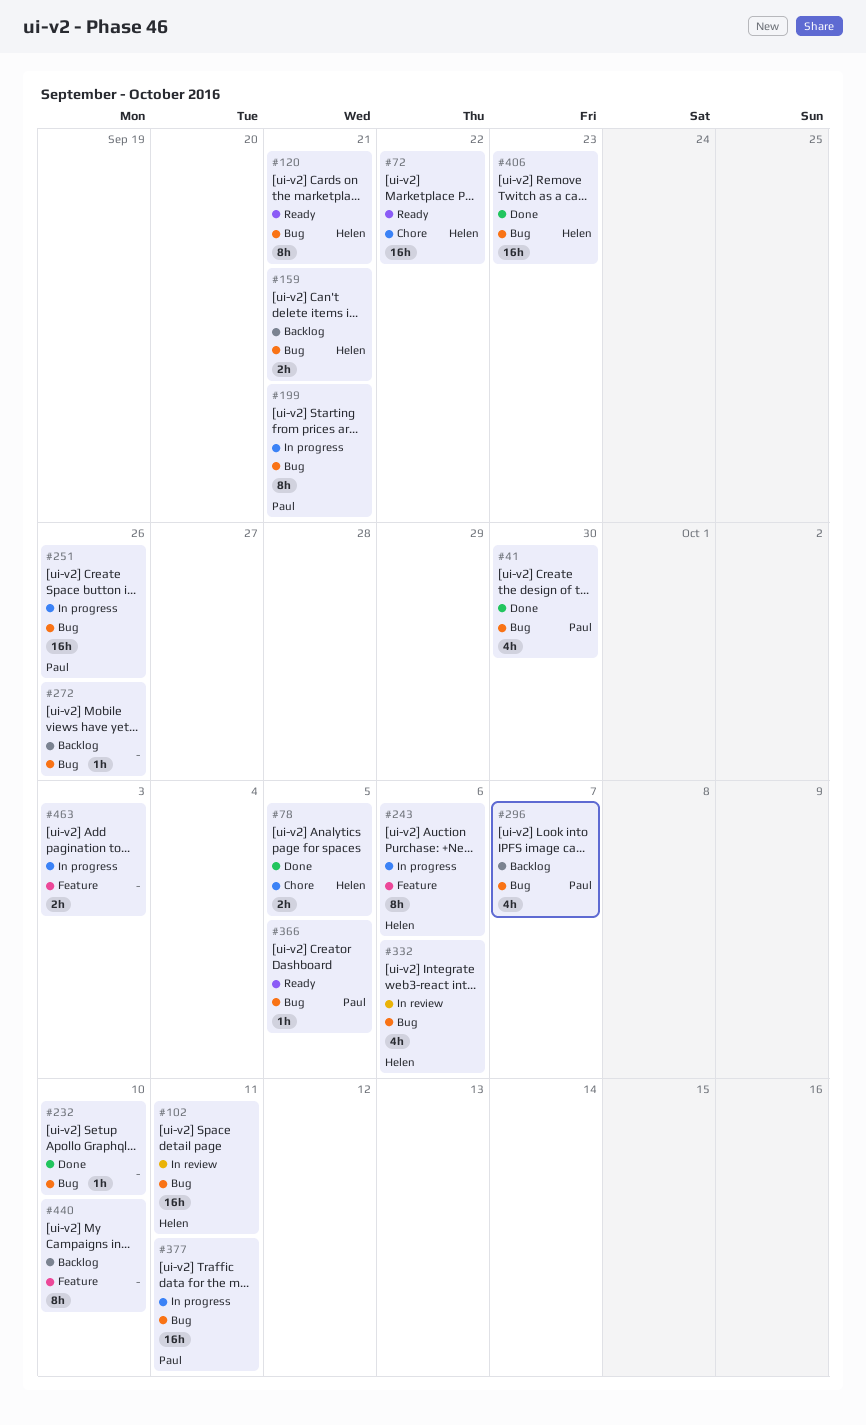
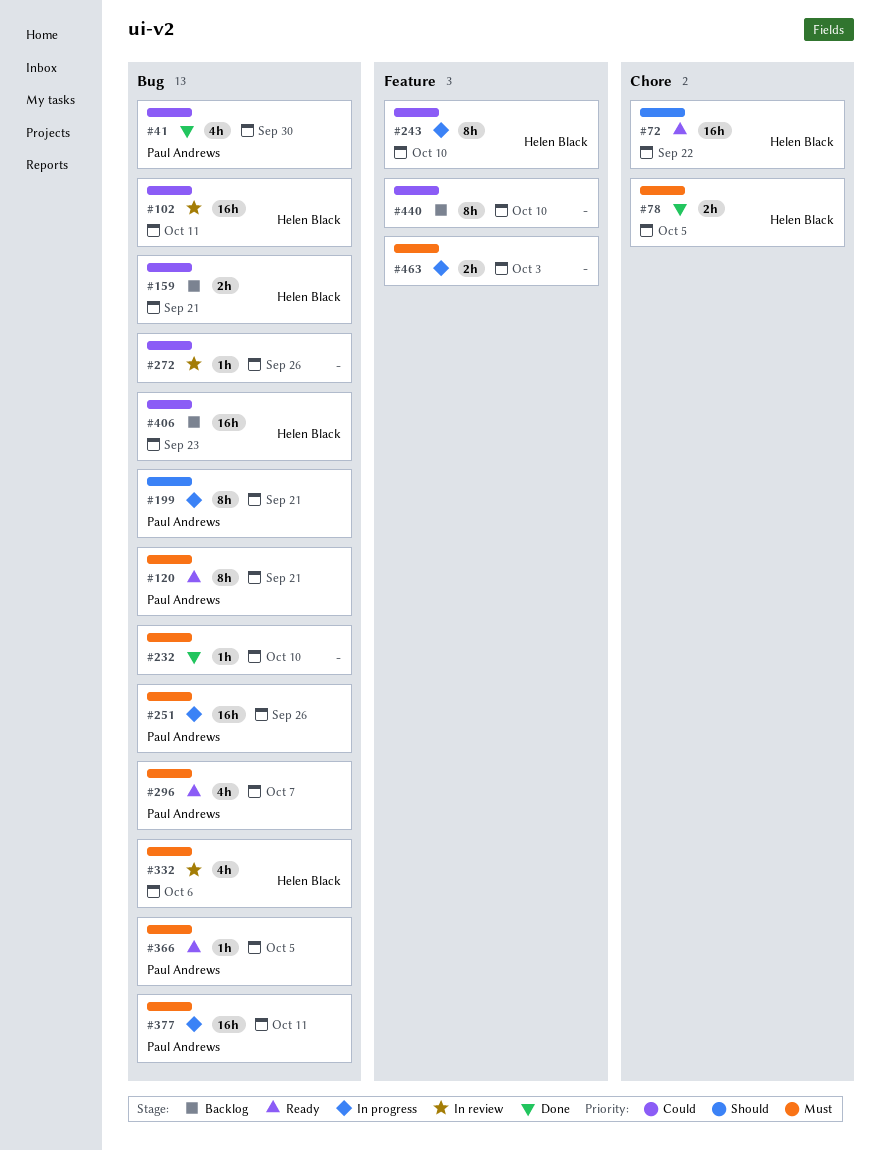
#120, owner: Helen Black -> Paul Andrews
#243, due: Oct 6 -> Oct 10
#272, status: Backlog -> In review
#296, status: Backlog -> Ready
#406, status: Done -> Backlog

